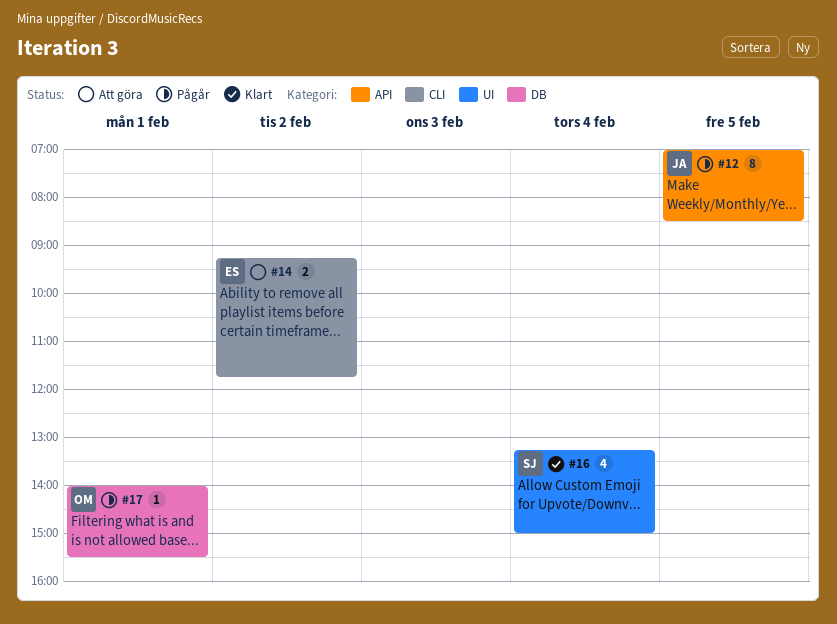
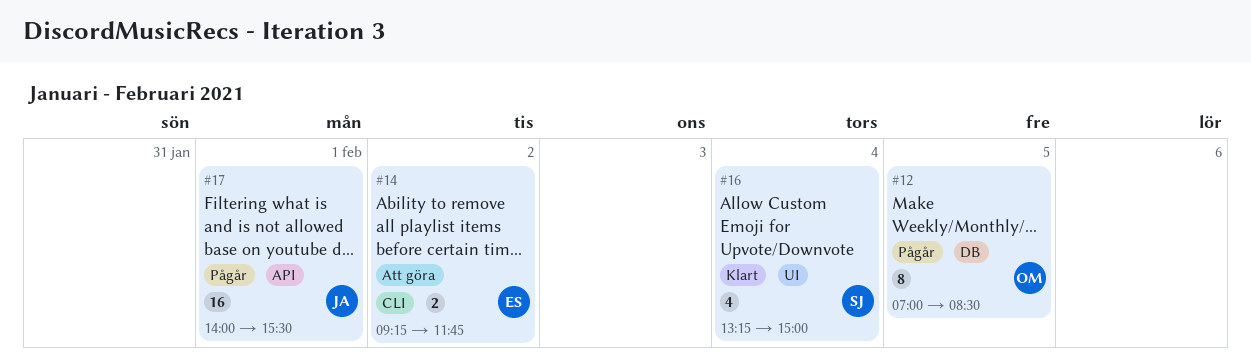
#12, owner: JA -> OM
#12, label: API -> DB
#17, owner: OM -> JA
#17, label: DB -> API
#17, estimate: 1 -> 16

